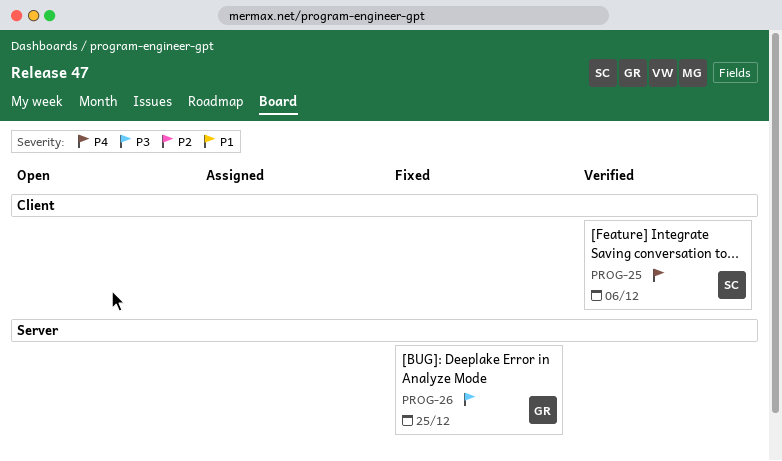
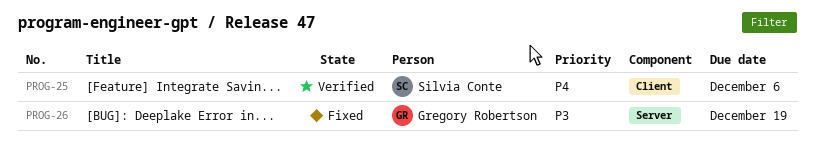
PROG-26, due: Dec 25 -> Dec 19

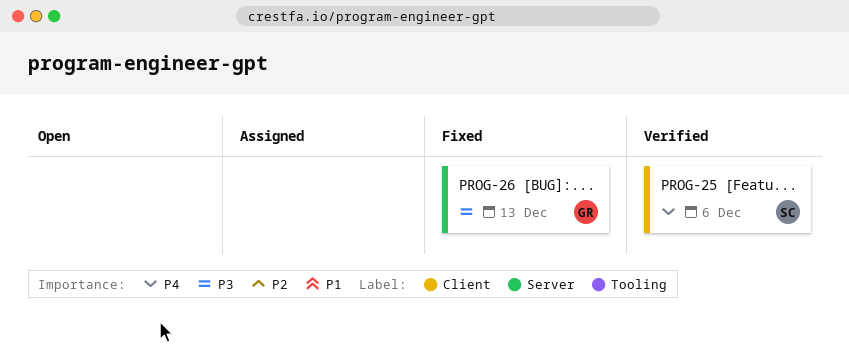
PROG-26, due: Dec 19 -> Dec 13

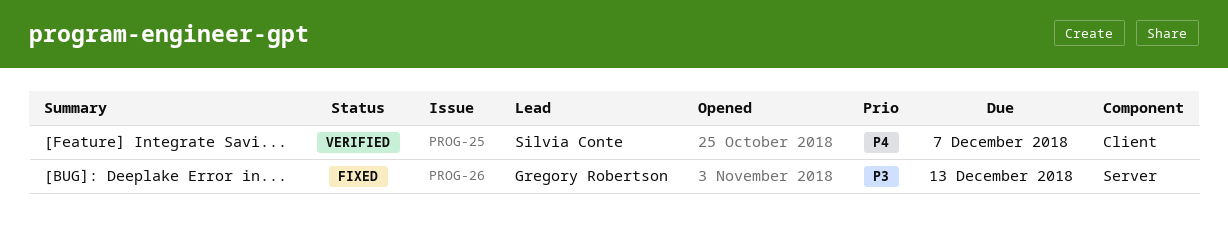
PROG-25, due: Dec 6 -> Dec 7

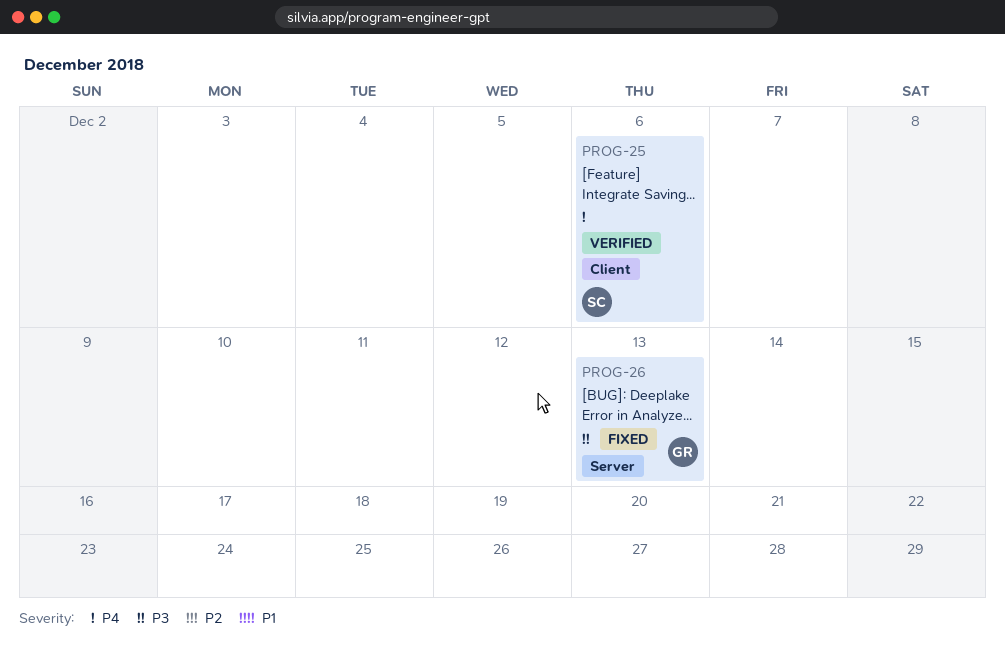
PROG-25, due: Dec 7 -> Dec 6

